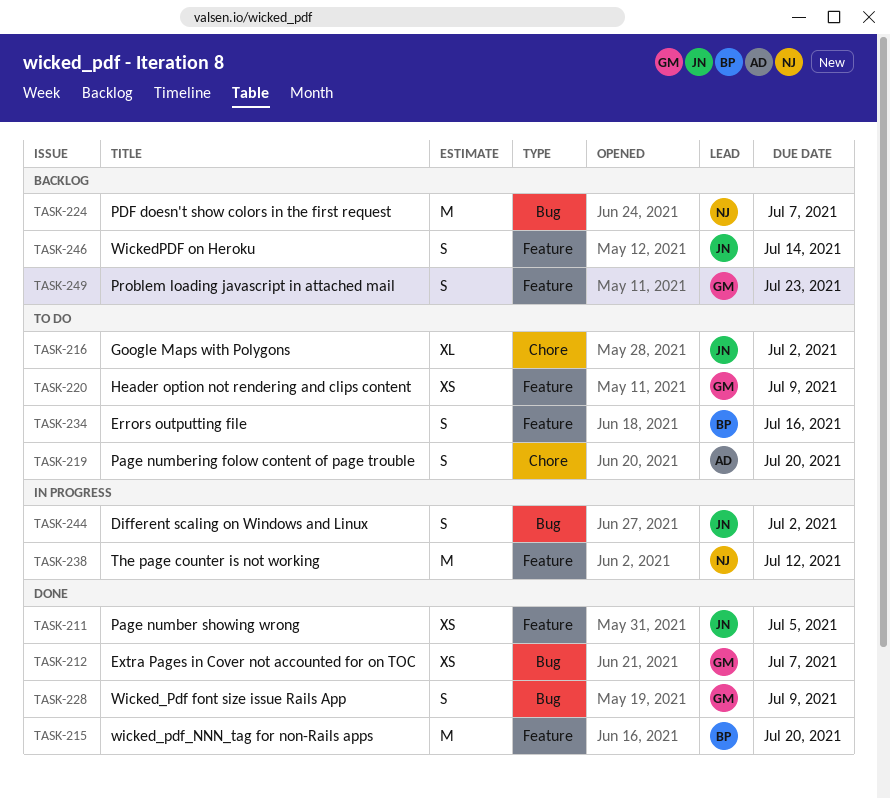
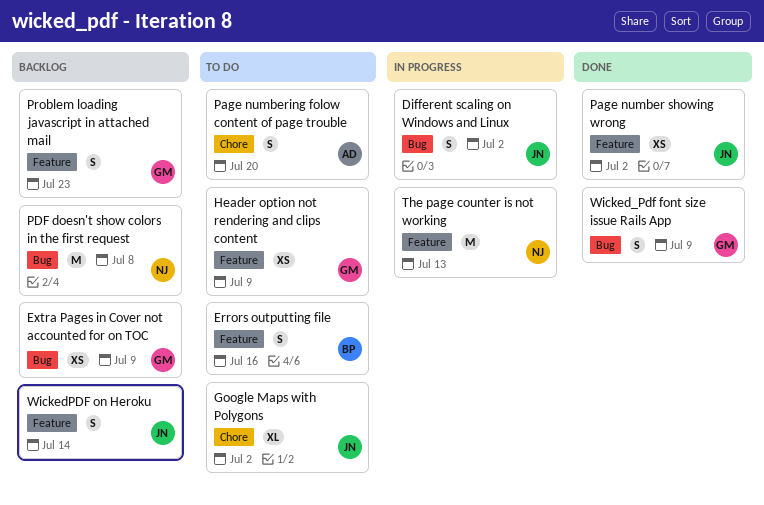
Extra Pages in Cover not accounted for on TOC, status: Done -> Backlog
Extra Pages in Cover not accounted for on TOC, due: Jul 7 -> Jul 9
Page number showing wrong, due: Jul 5 -> Jul 2
PDF doesn't show colors in the first request, due: Jul 7 -> Jul 8
The page counter is not working, due: Jul 12 -> Jul 13
wicked_pdf_NNN_tag for non-Rails apps: present -> none

